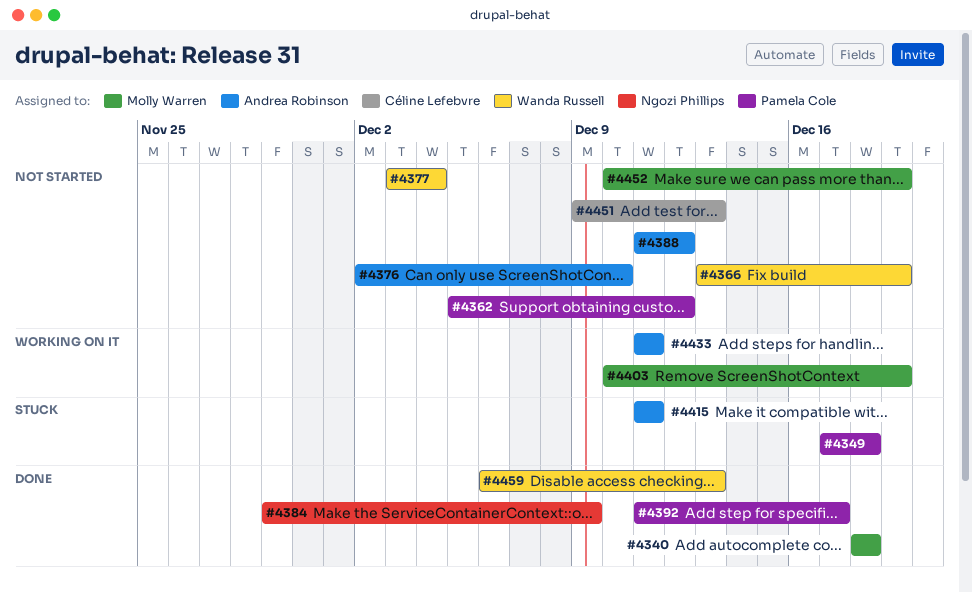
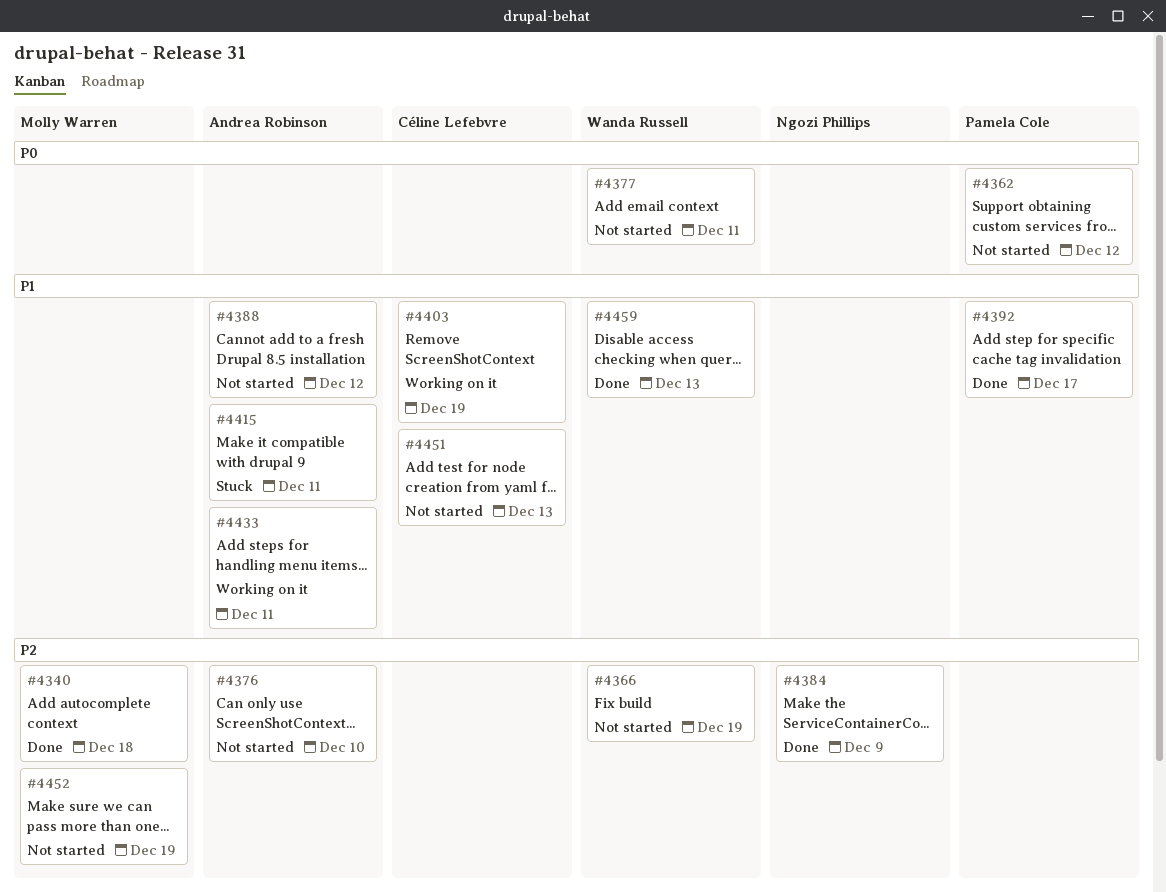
#4349: present -> none
#4377, due: Dec 4 -> Dec 11
#4403, owner: Molly Warren -> Céline Lefebvre

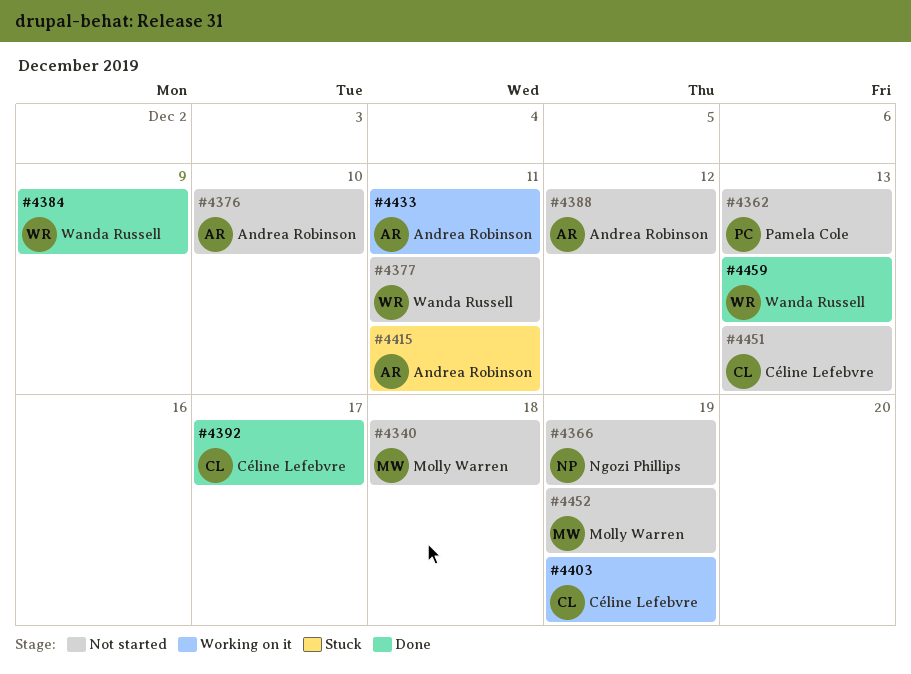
#4340, status: Done -> Not started
#4362, due: Dec 12 -> Dec 13
#4366, owner: Wanda Russell -> Ngozi Phillips
#4384, owner: Ngozi Phillips -> Wanda Russell
#4392, owner: Pamela Cole -> Céline Lefebvre

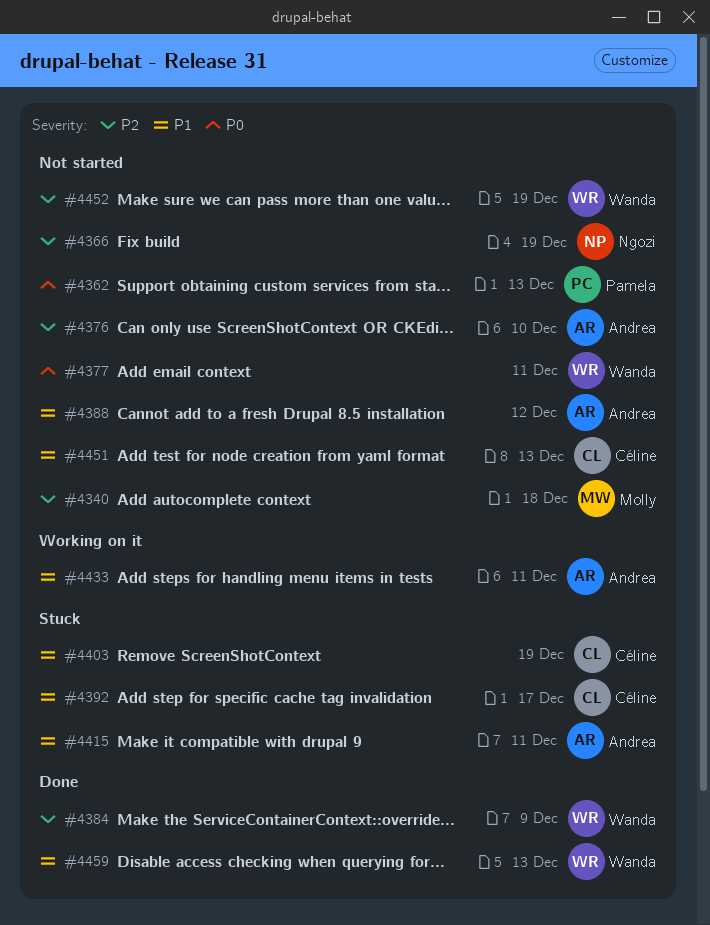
#4392, status: Done -> Stuck
#4403, status: Working on it -> Stuck
#4452, owner: Molly Warren -> Wanda Russell

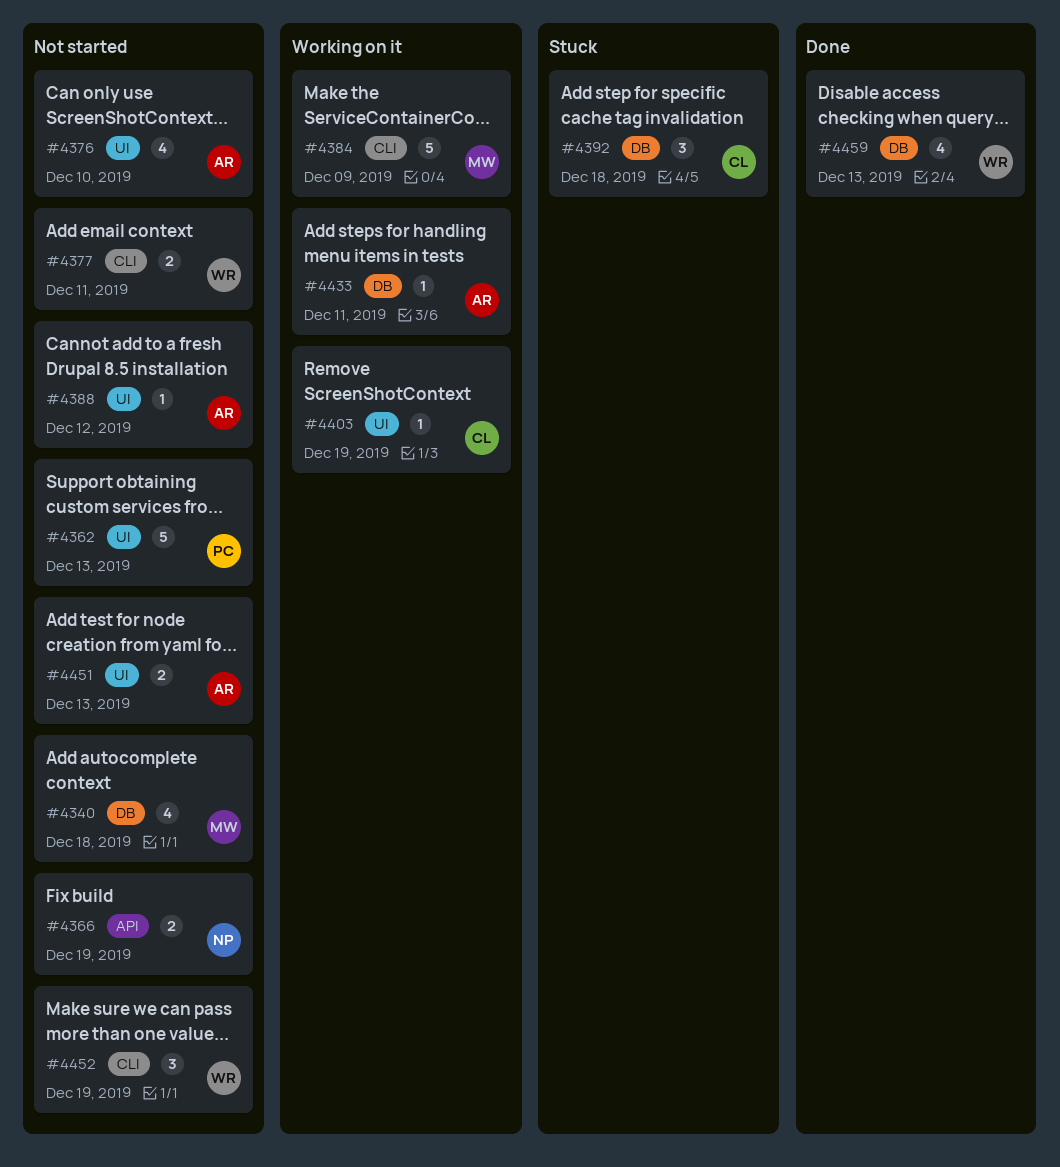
#4384, status: Done -> Working on it
#4384, owner: Wanda -> Molly
#4392, due: Dec 17 -> Dec 18
#4403, status: Stuck -> Working on it
#4415: present -> none
#4451, owner: Céline -> Andrea

